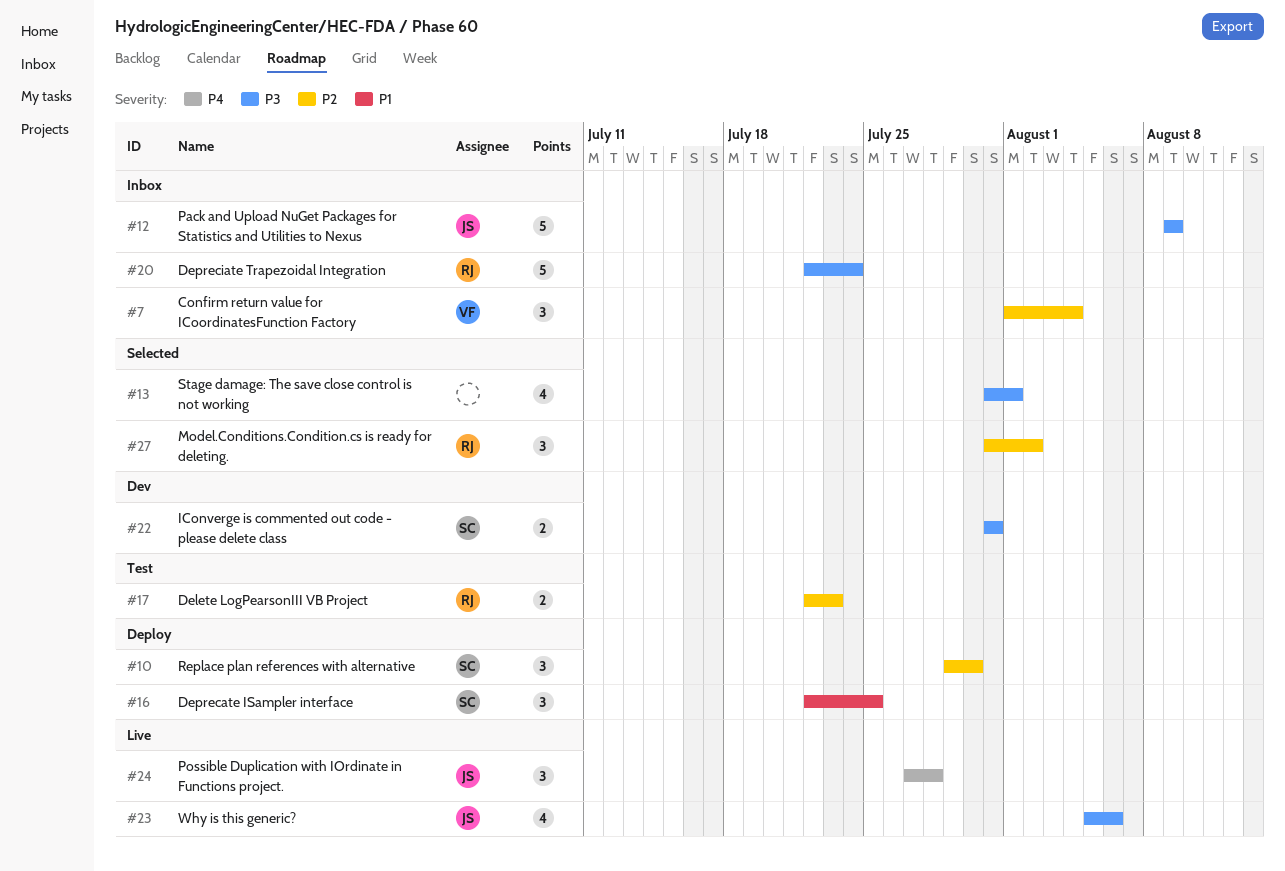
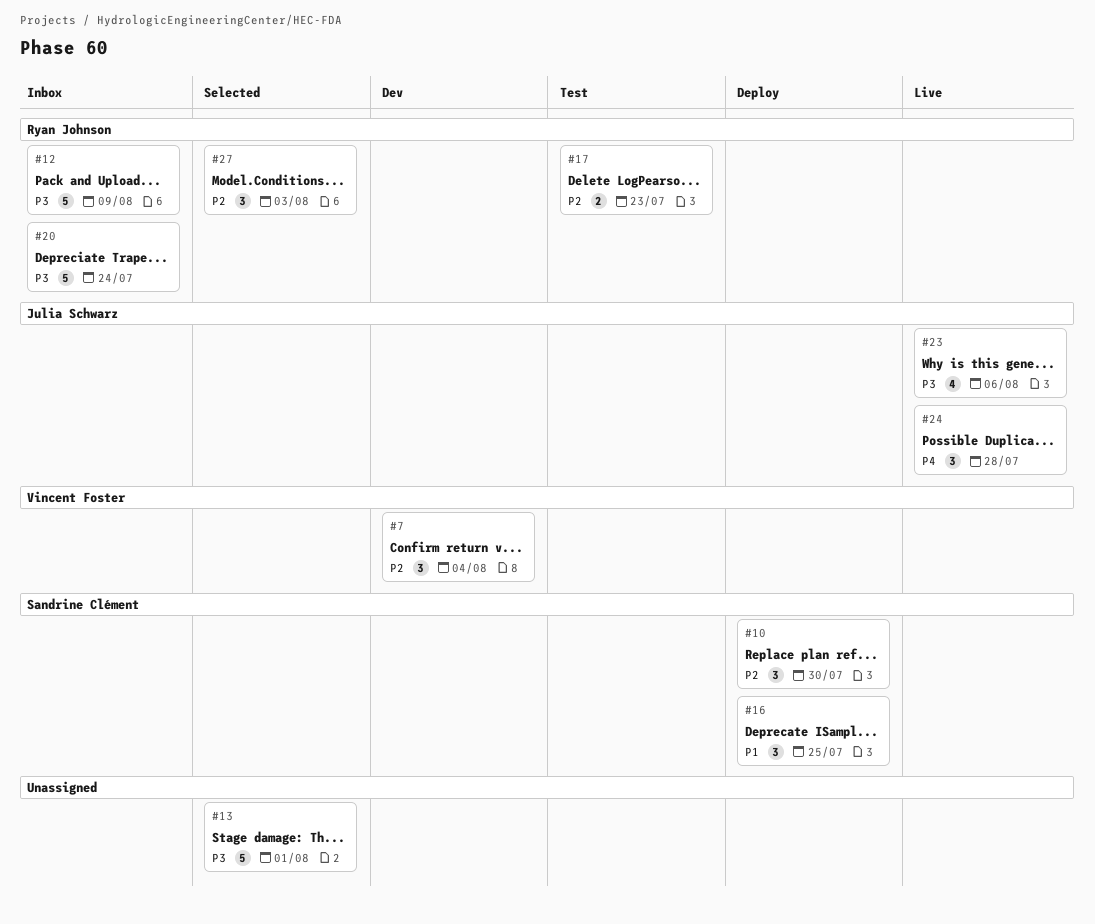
#7, status: Inbox -> Dev
#12, owner: Julia Schwarz -> Ryan Johnson
#13, estimate: 4 -> 5
#22: present -> none
#27, due: Aug 2 -> Aug 3

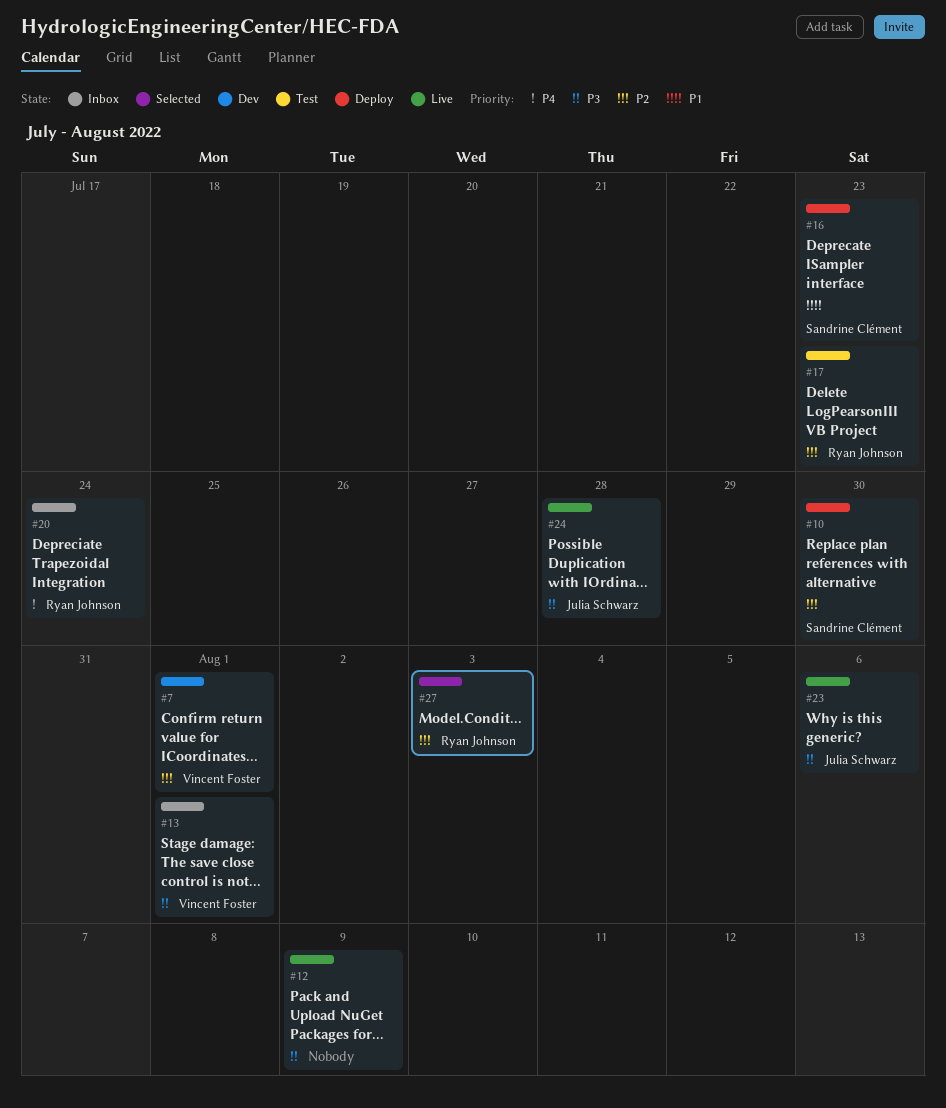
#7, due: Aug 4 -> Aug 1
#12, status: Inbox -> Live
#12, owner: Ryan Johnson -> none
#13, status: Selected -> Inbox
#13, owner: none -> Vincent Foster
#16, due: Jul 25 -> Jul 23
#20, priority: P3 -> P4
#24, priority: P4 -> P3

